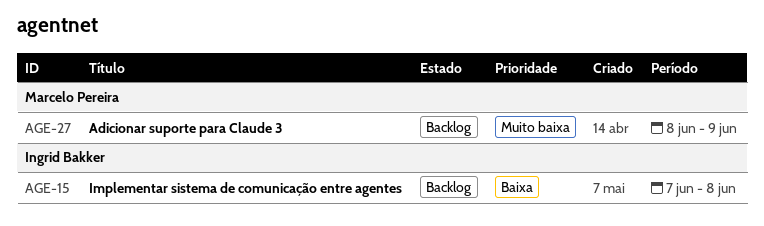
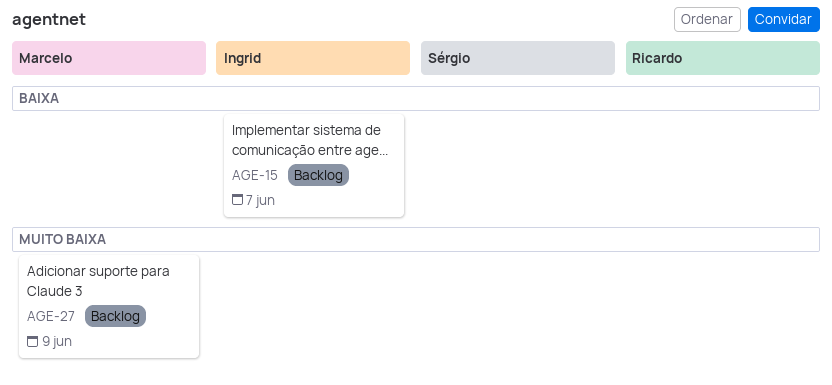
AGE-15, due: Jun 8 -> Jun 7

